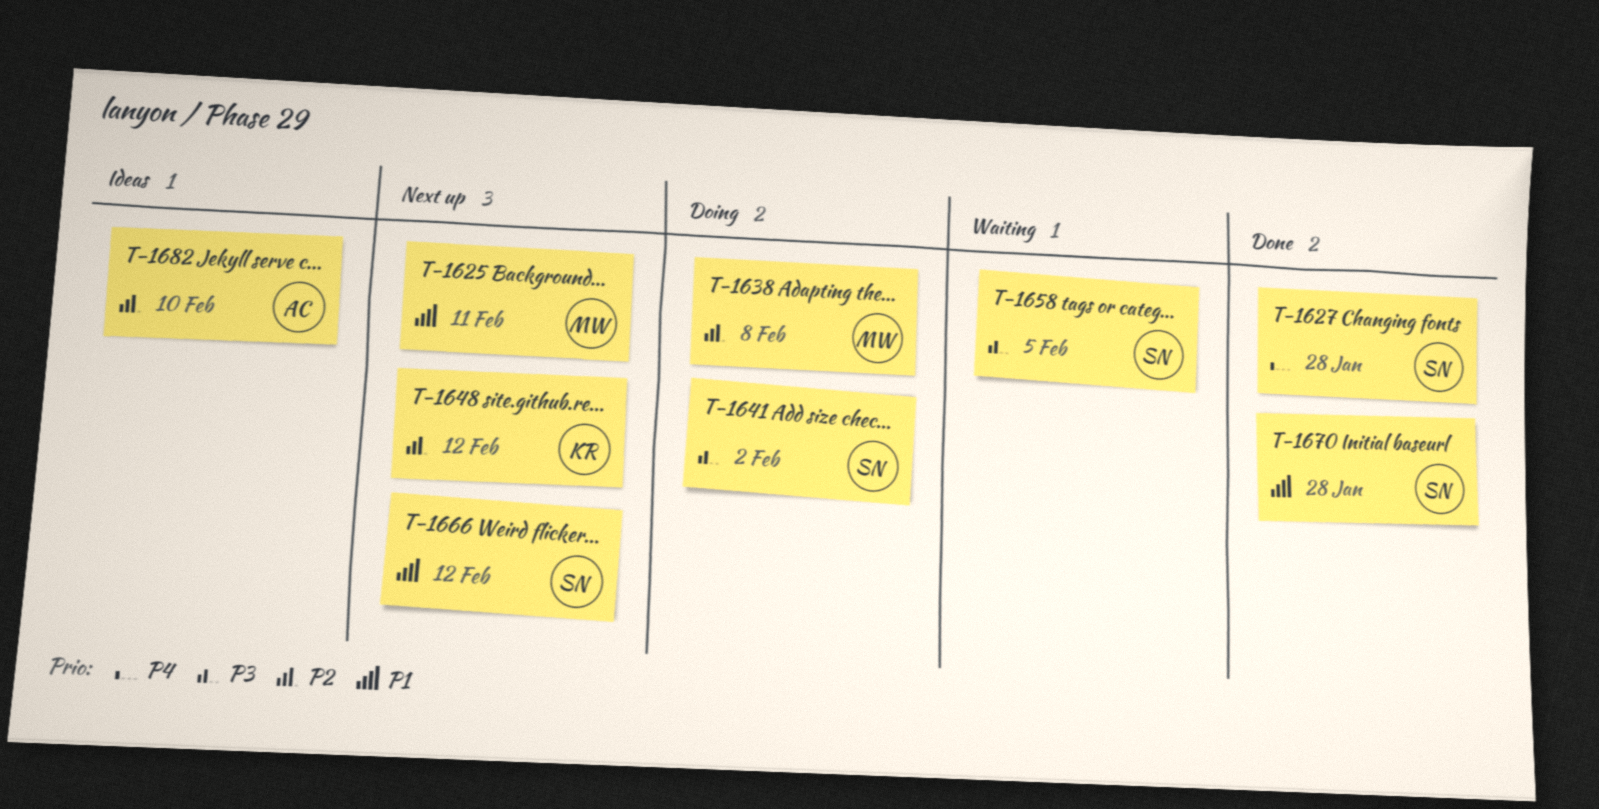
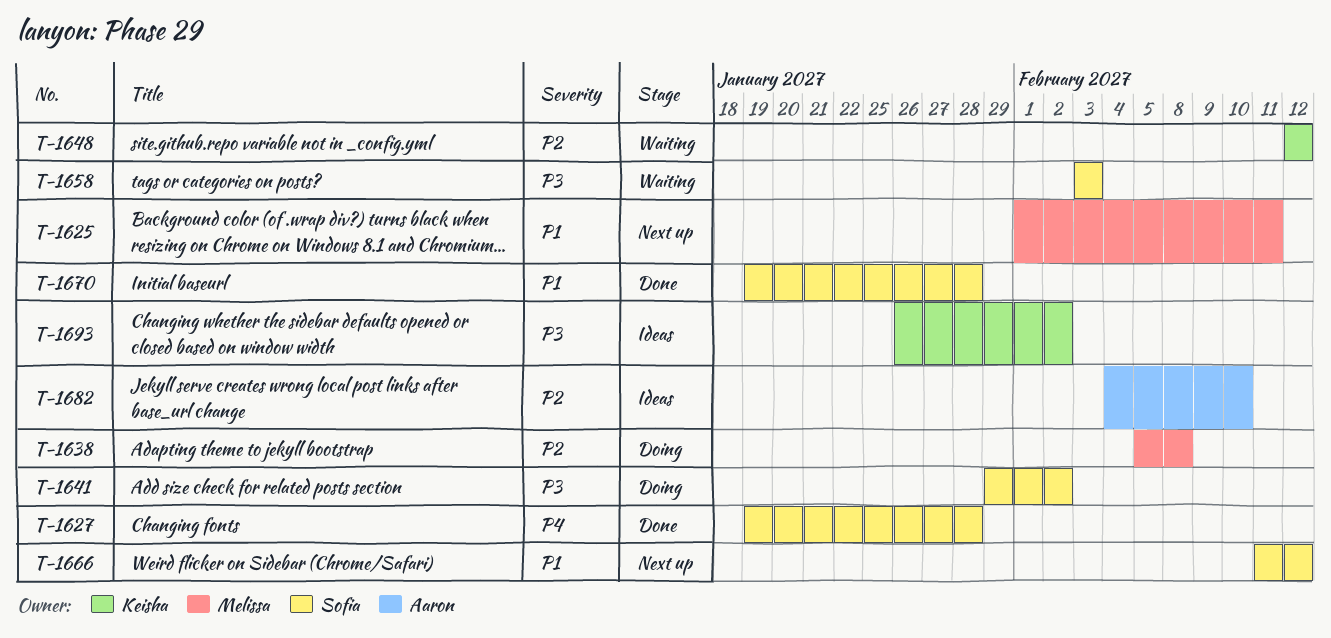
T-1648, status: Next up -> Waiting
T-1658, due: Feb 5 -> Feb 3
T-1693: none -> present

